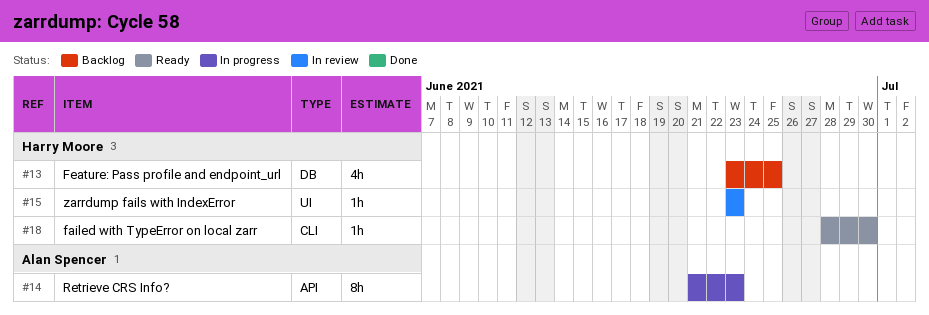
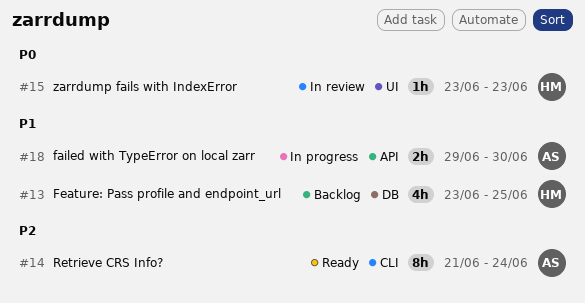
#14, status: In progress -> Ready
#14, label: API -> CLI
#14, due: Jun 23 -> Jun 24
#18, status: Ready -> In progress
#18, owner: Harry Moore -> Alan Spencer
#18, label: CLI -> API
#18, estimate: 1h -> 2h
#18, start: Jun 28 -> Jun 29

